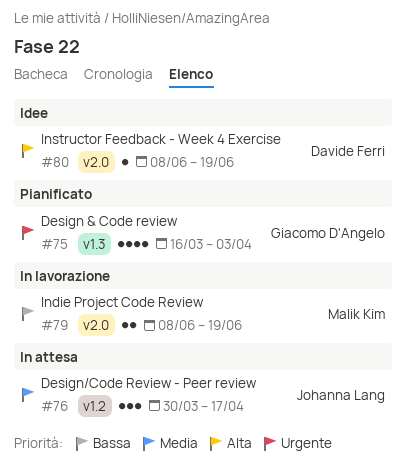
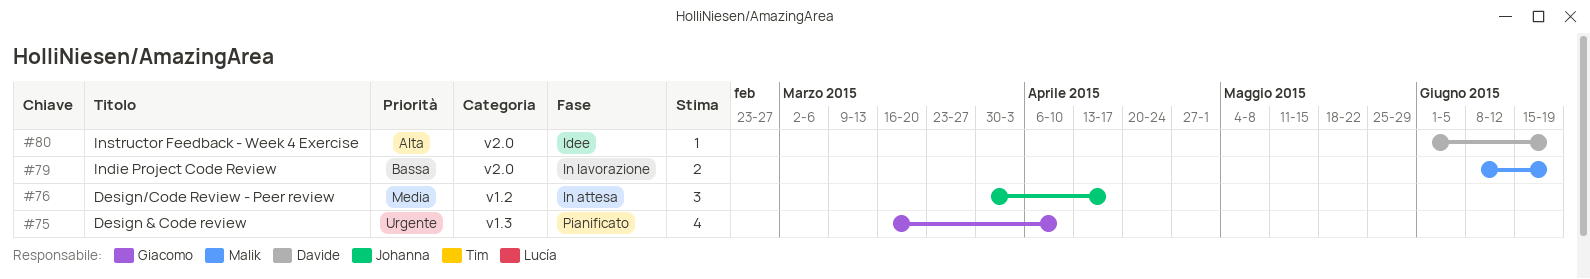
#75, due: Apr 3 -> Apr 10
#80, start: Jun 8 -> Jun 1

